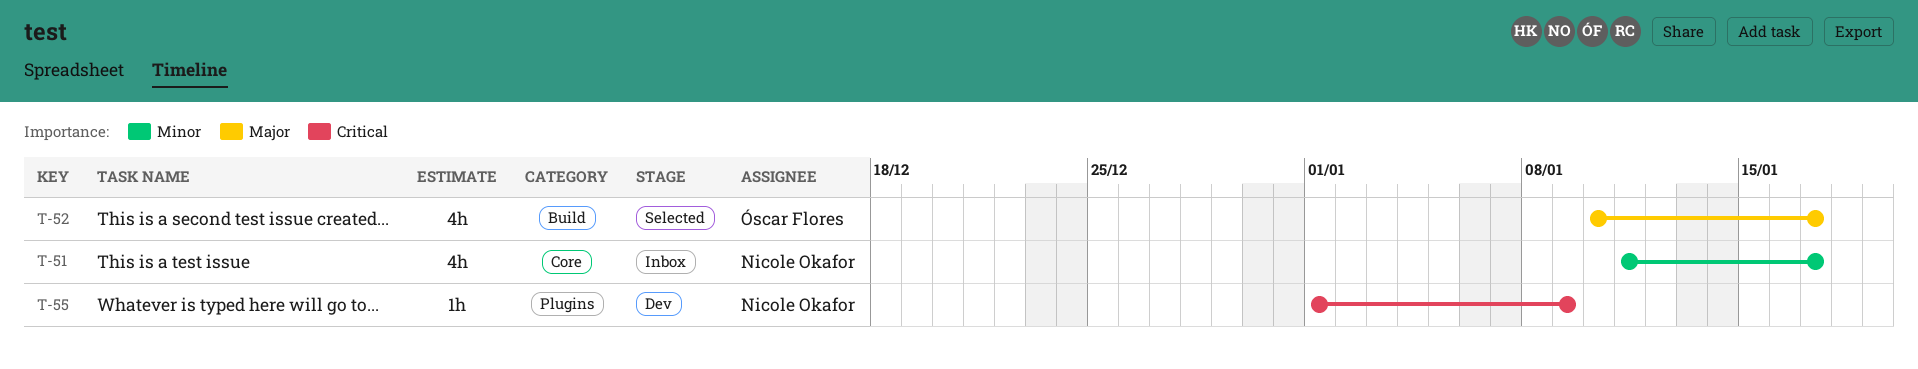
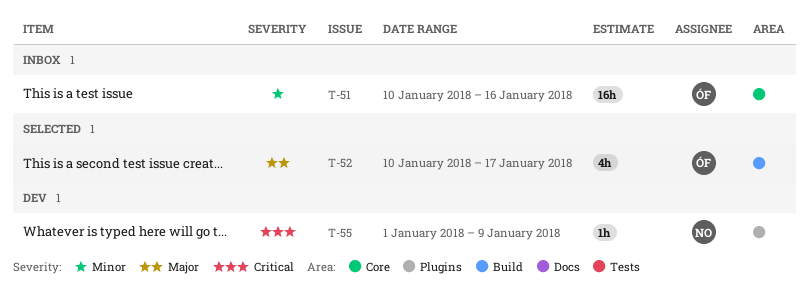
T-51, owner: Nicole Okafor -> Óscar Flores
T-51, estimate: 4h -> 16h
T-51, start: Jan 11 -> Jan 10
T-51, due: Jan 17 -> Jan 16

